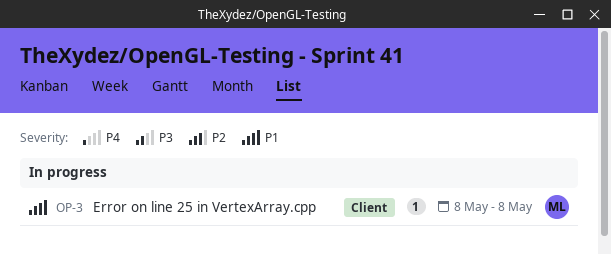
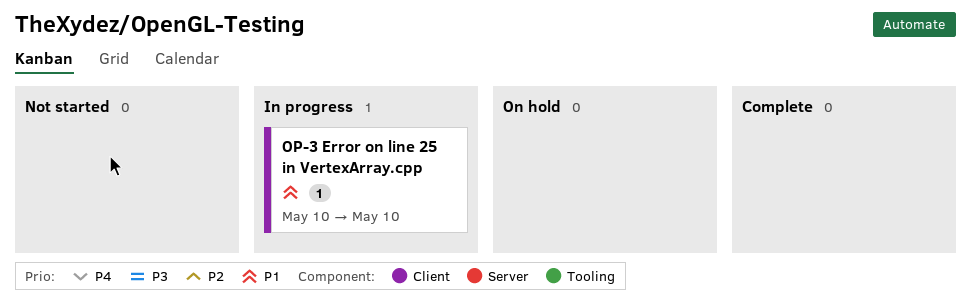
OP-3, start: May 8 -> May 10
OP-3, due: May 8 -> May 10

